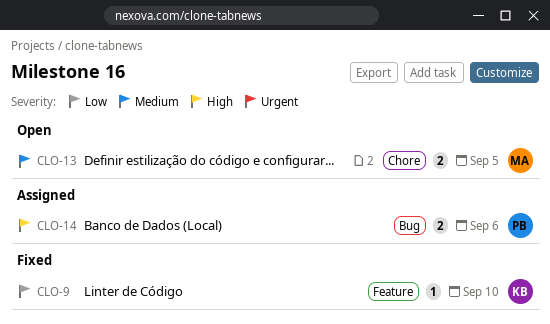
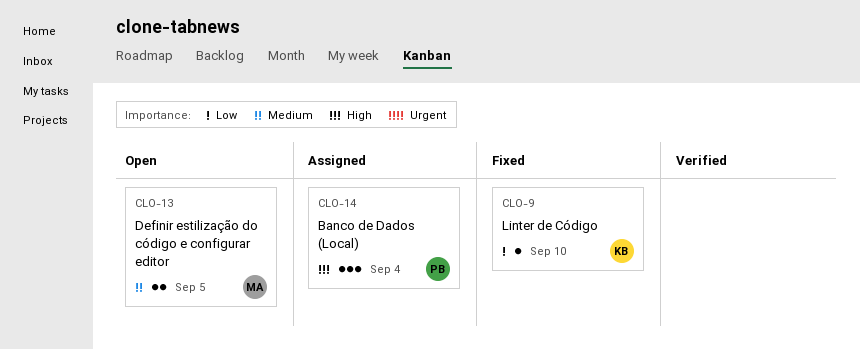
CLO-14, estimate: 2 -> 3
CLO-14, due: Sep 6 -> Sep 4

